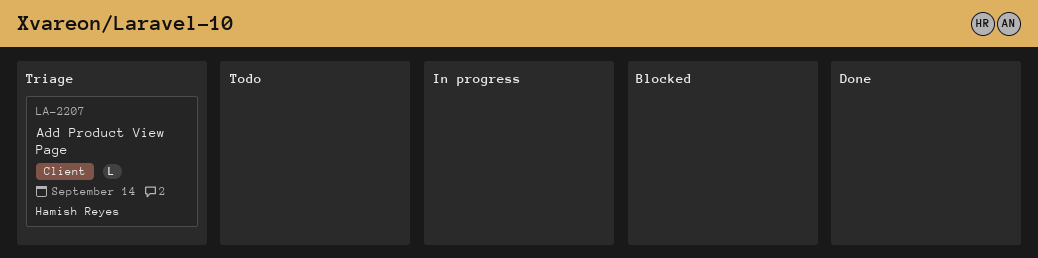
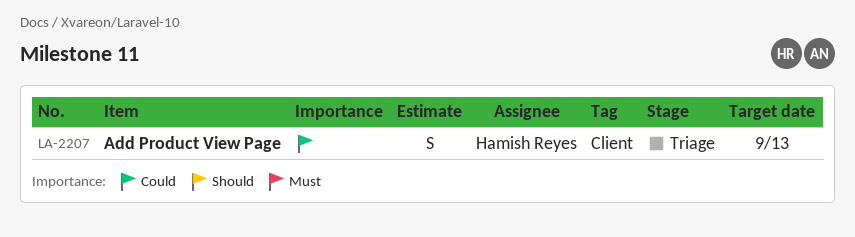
LA-2207, estimate: L -> S
LA-2207, due: Sep 14 -> Sep 13

